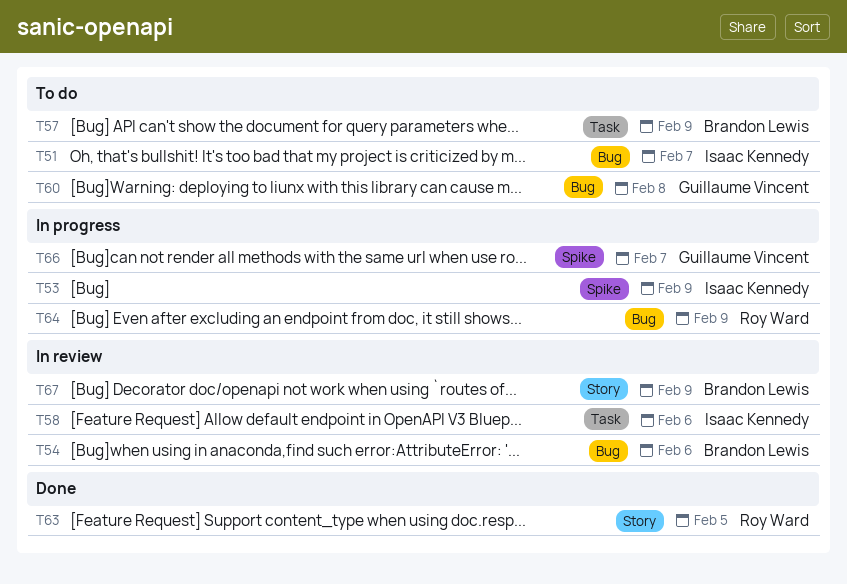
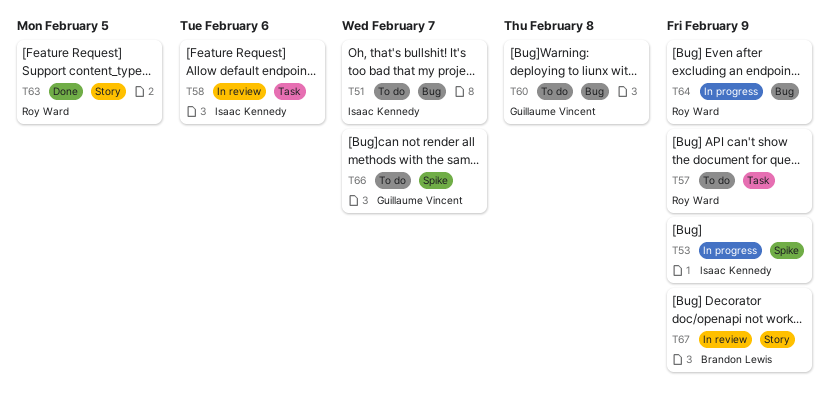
T54: present -> none
T57, owner: Brandon Lewis -> Roy Ward
T66, status: In progress -> To do

